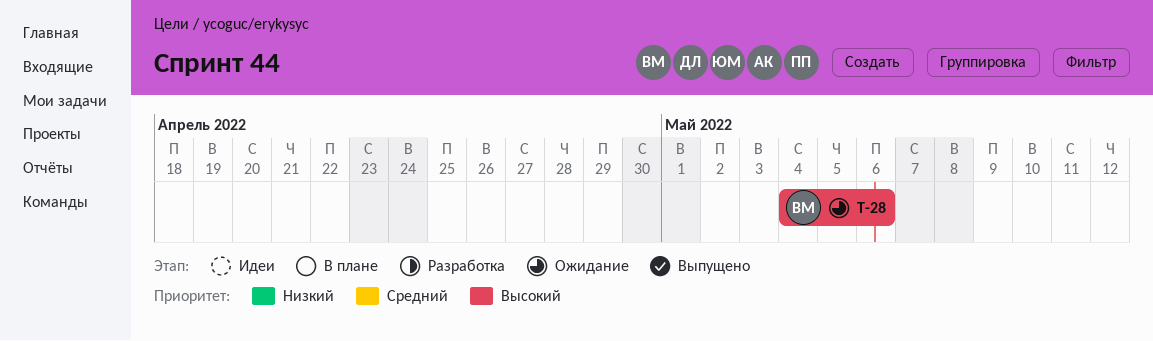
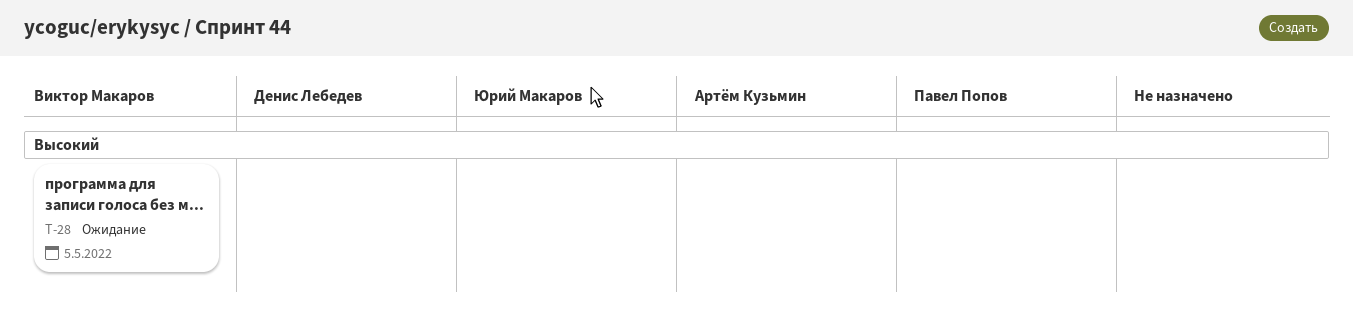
T-28, due: May 6 -> May 5

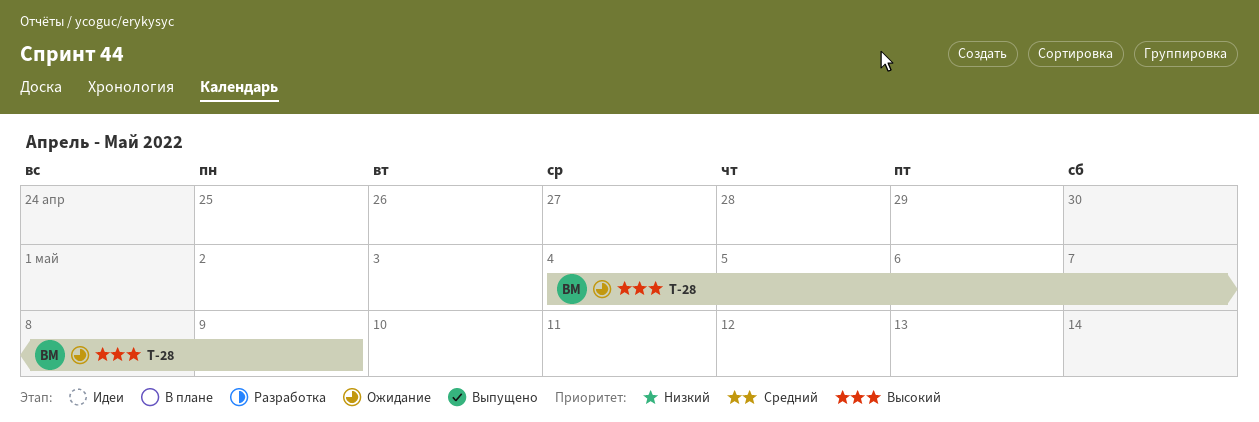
T-28, due: May 5 -> May 9

